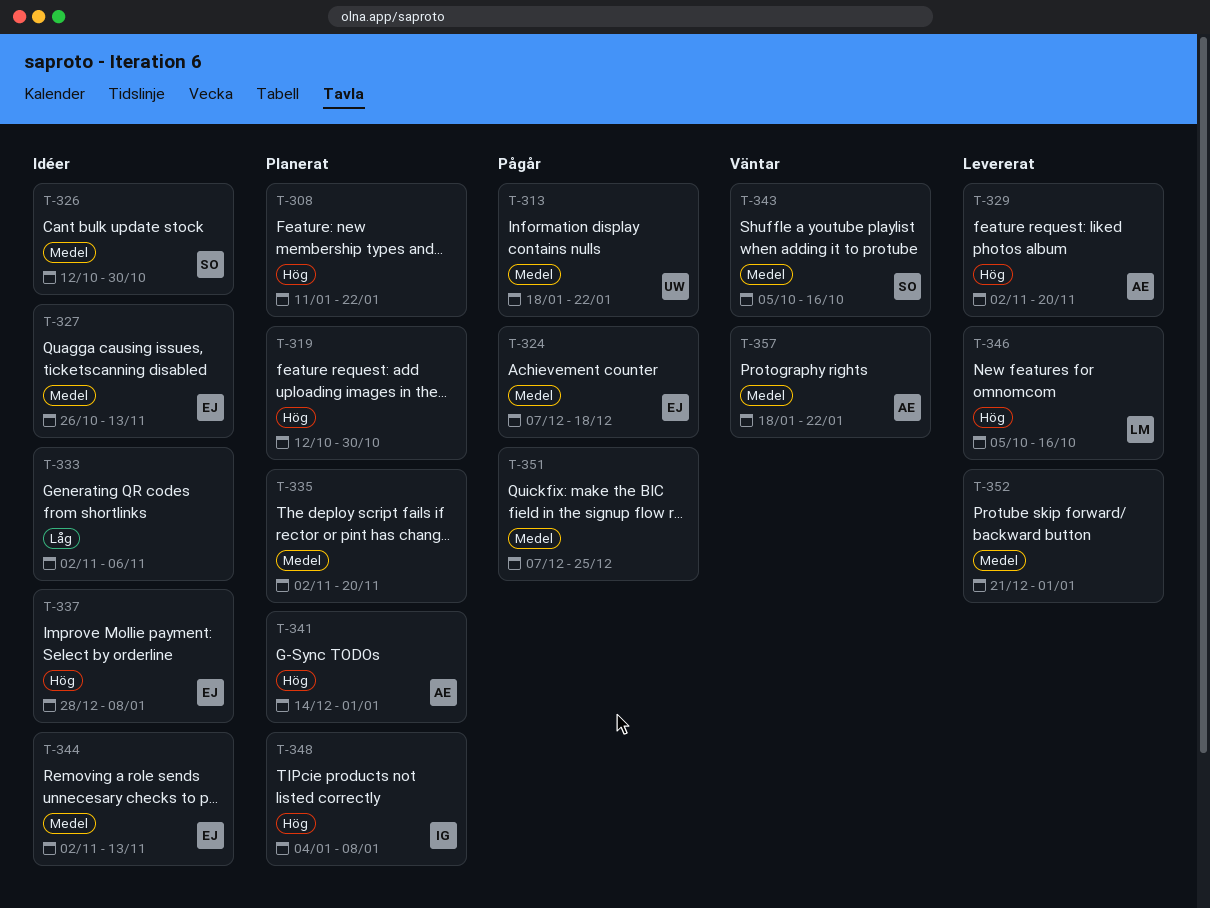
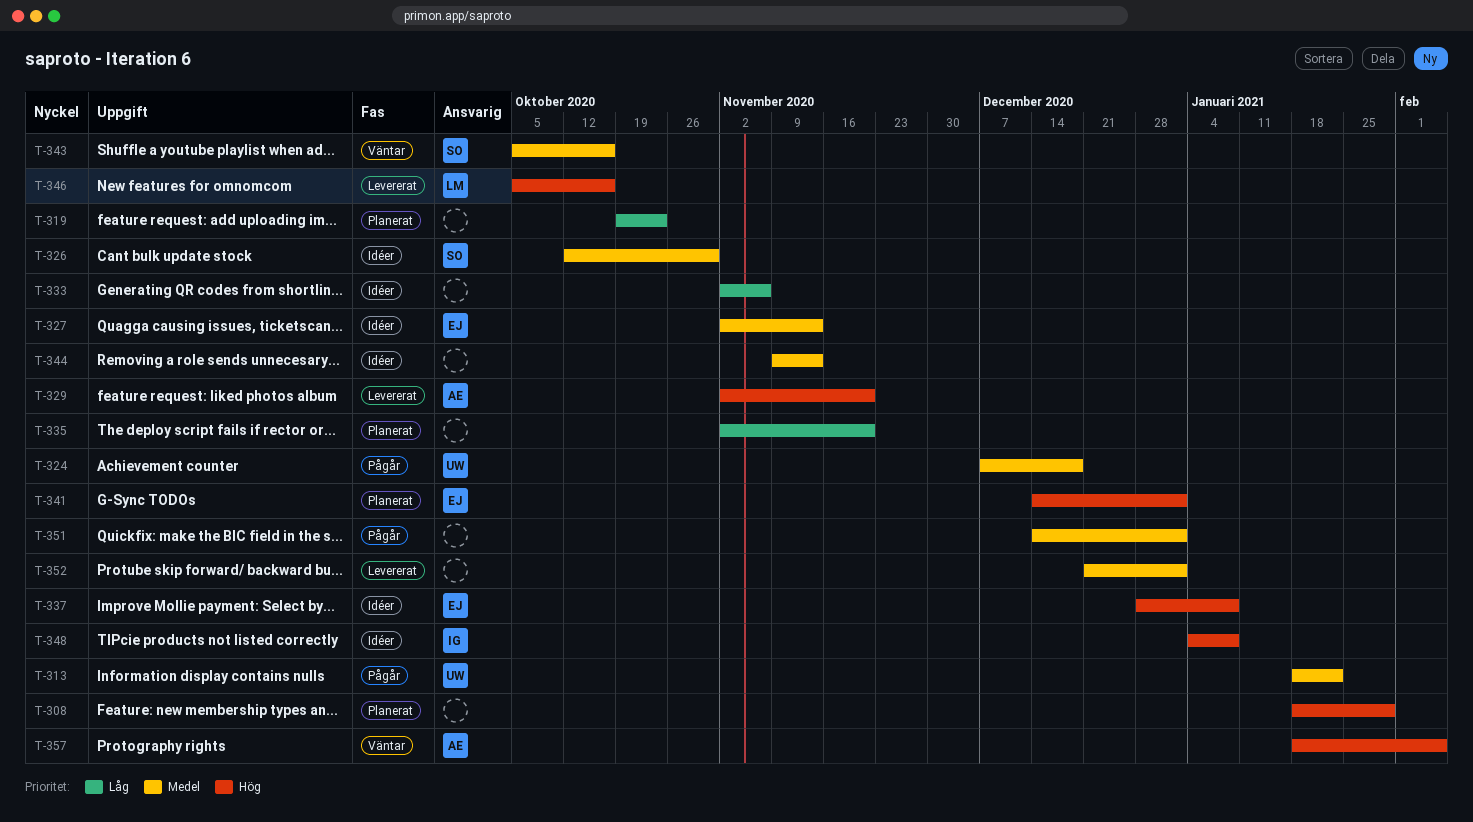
T-308, start: Jan 11 -> Jan 18
T-308, due: Jan 22 -> Jan 29
T-319, priority: Hög -> Låg
T-319, start: Oct 12 -> Oct 19
T-319, due: Oct 30 -> Oct 23
T-324, owner: EJ -> UW
T-327, start: Oct 26 -> Nov 2
T-335, priority: Medel -> Låg
T-341, owner: AE -> EJ
T-344, owner: EJ -> none
T-344, start: Nov 2 -> Nov 9
T-348, status: Planerat -> Idéer
T-351, start: Dec 7 -> Dec 14
T-351, due: Dec 25 -> Jan 1
T-357, priority: Medel -> Hög
T-357, due: Jan 22 -> Feb 5

